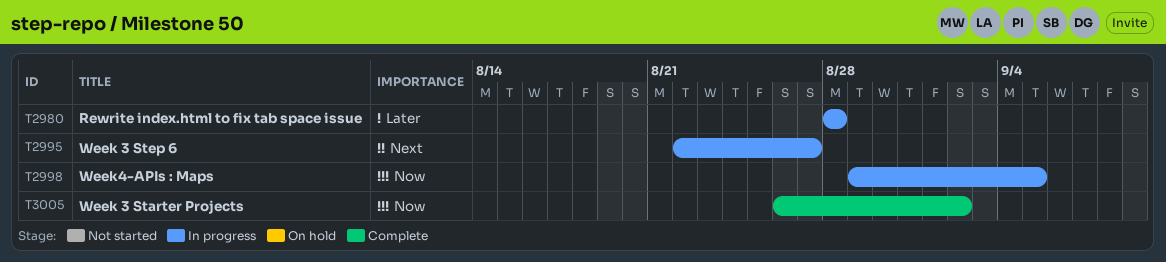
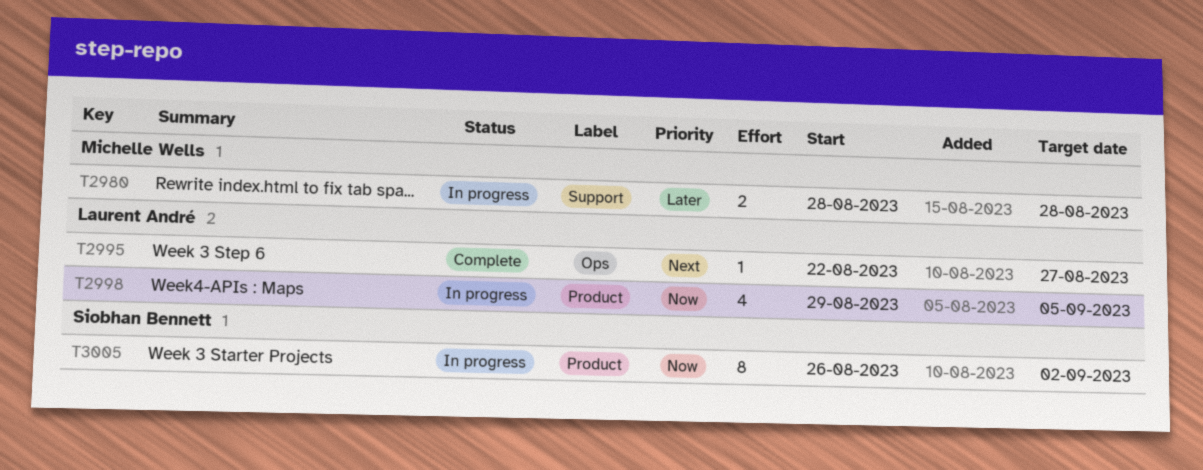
T2995, status: In progress -> Complete
T3005, status: Complete -> In progress

